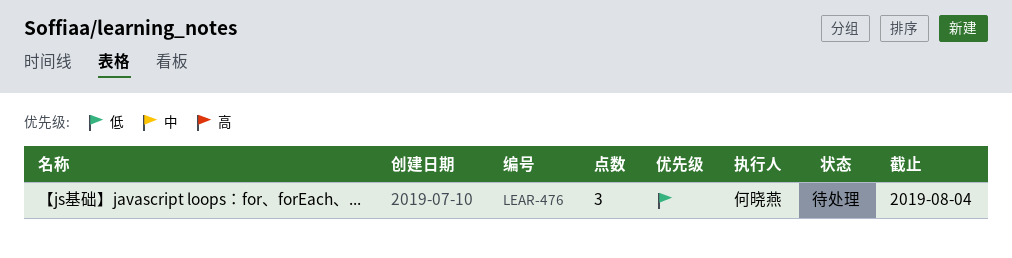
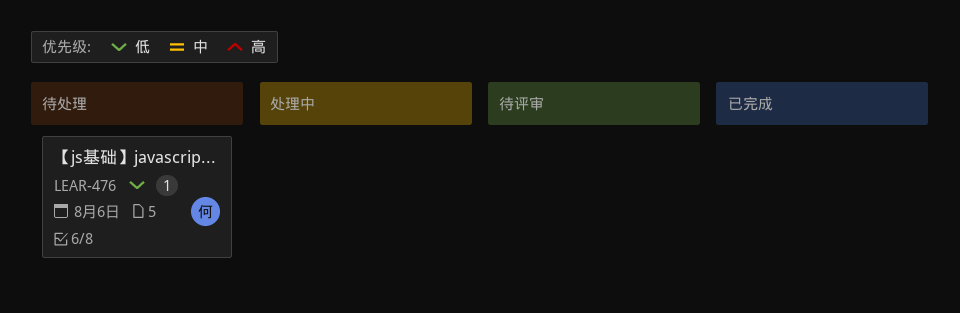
LEAR-476, estimate: 3 -> 1
LEAR-476, due: Aug 4 -> Aug 6

